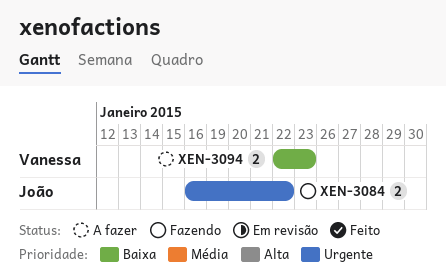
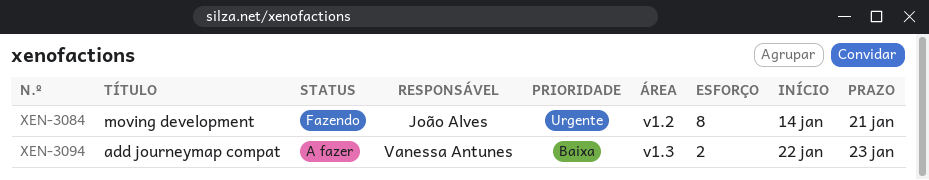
XEN-3084, estimate: 2 -> 8
XEN-3084, start: Jan 16 -> Jan 14
XEN-3084, due: Jan 22 -> Jan 21

